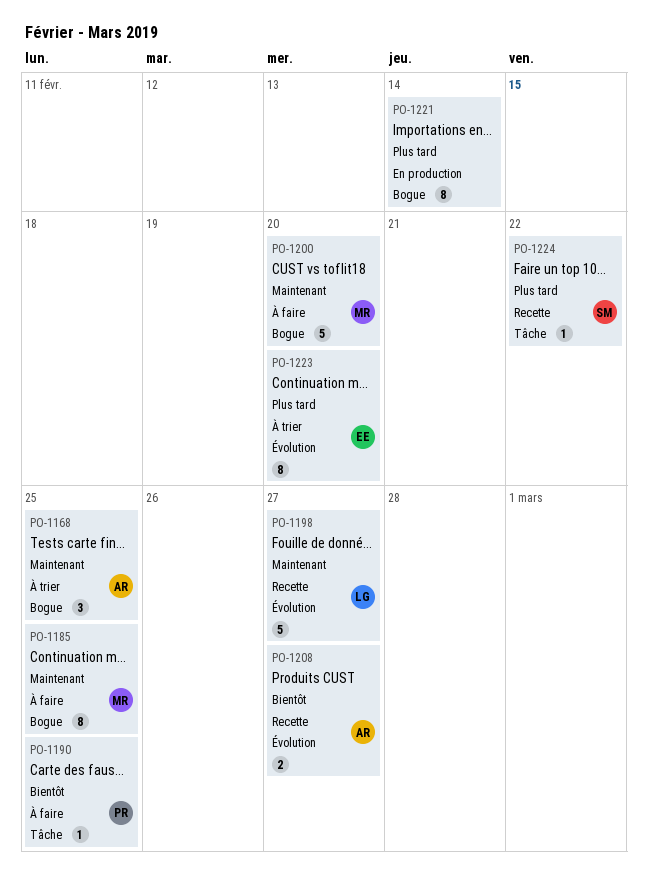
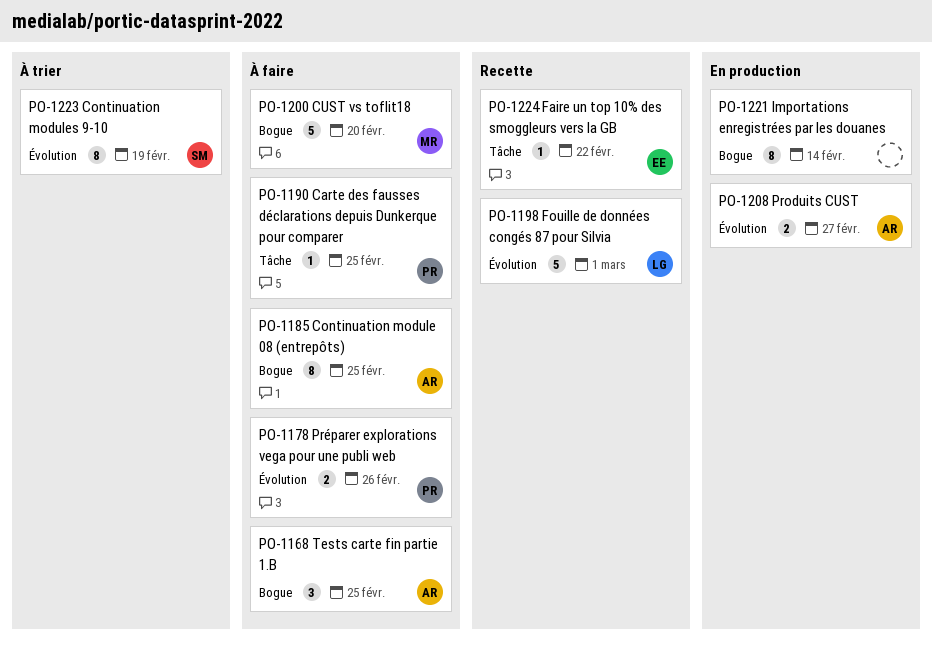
PO-1168, status: À trier -> À faire
PO-1178: none -> present
PO-1185, owner: MR -> AR
PO-1198, due: Feb 27 -> Mar 1
PO-1208, status: Recette -> En production
PO-1223, owner: EE -> SM
PO-1223, due: Feb 20 -> Feb 19
PO-1224, owner: SM -> EE

